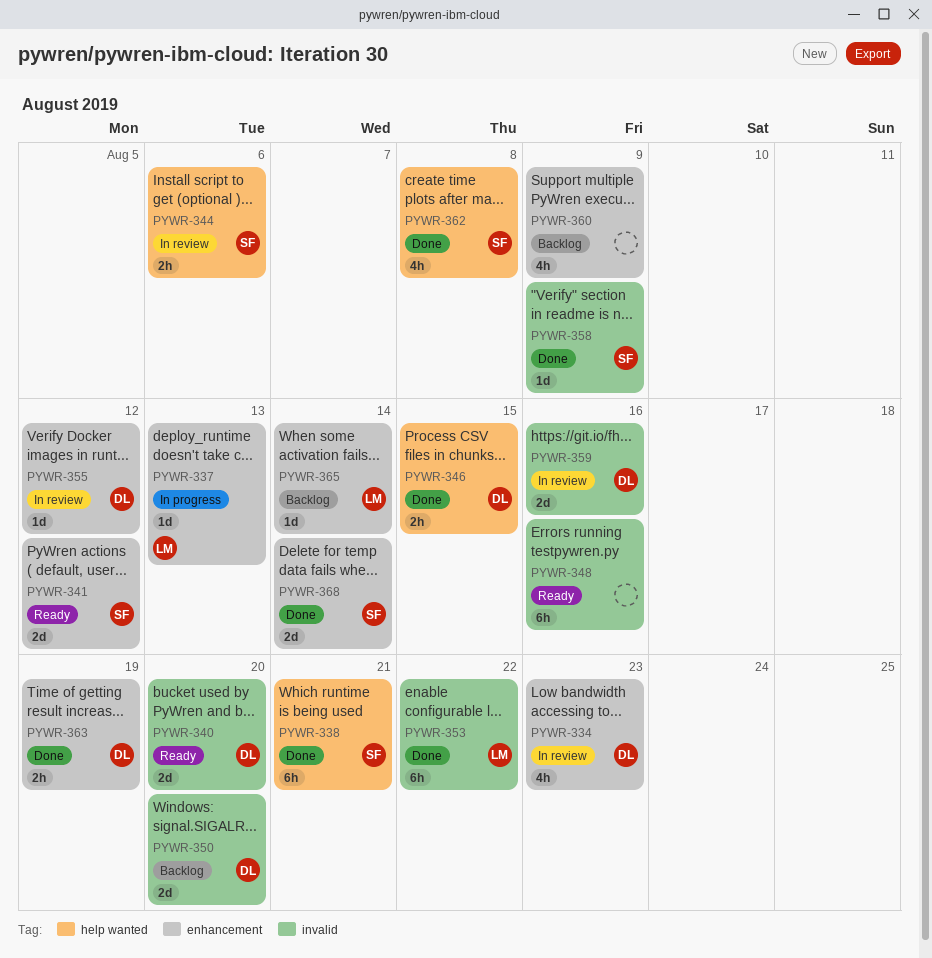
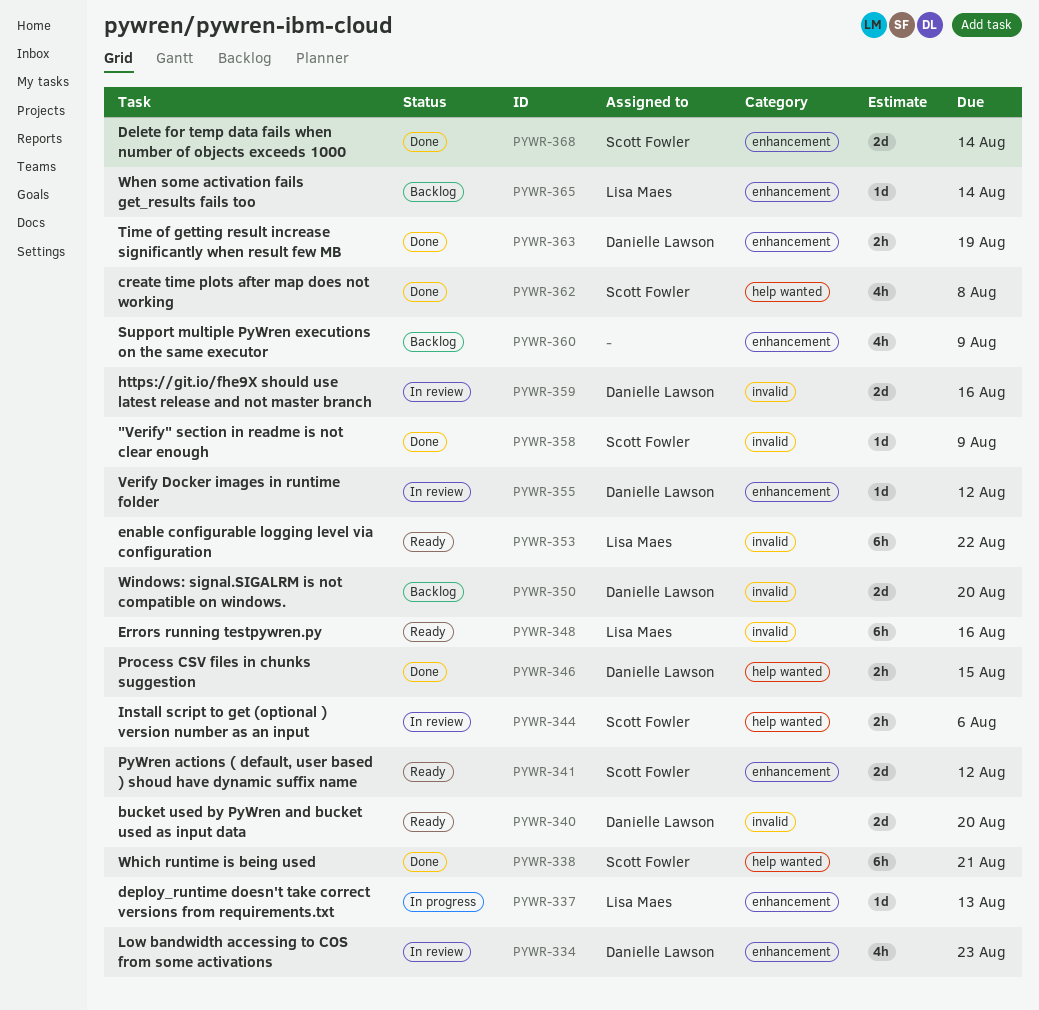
PYWR-348, owner: none -> Lisa Maes
PYWR-353, status: Done -> Ready

